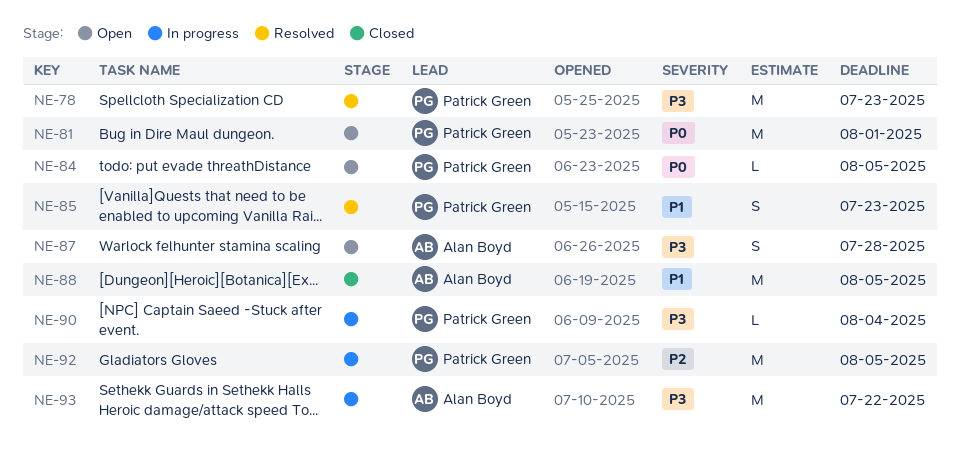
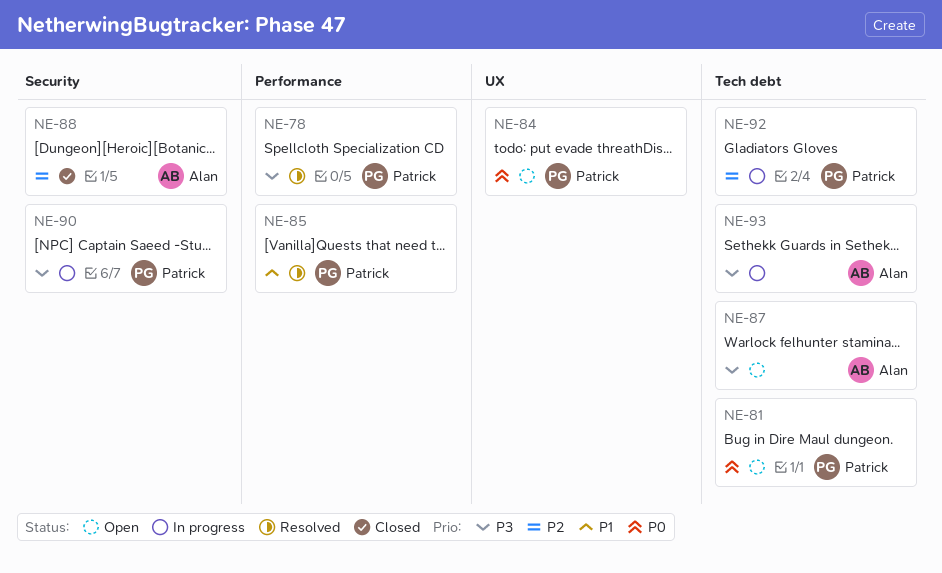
NE-88, priority: P1 -> P2

